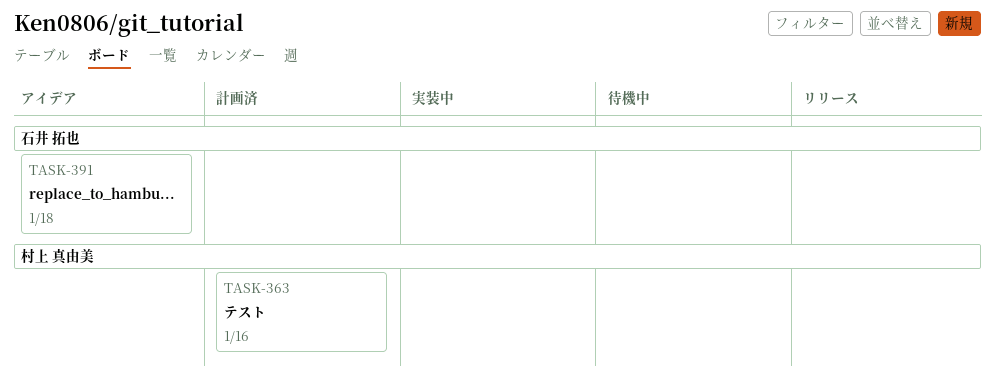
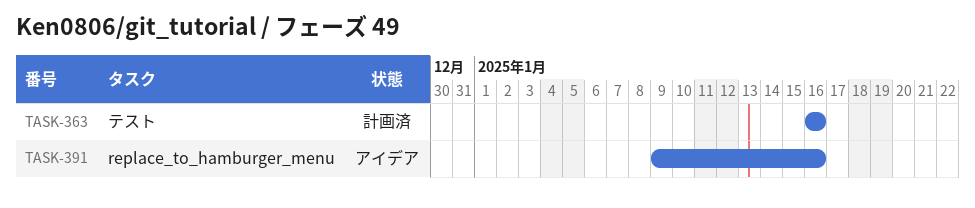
TASK-391, due: Jan 18 -> Jan 16

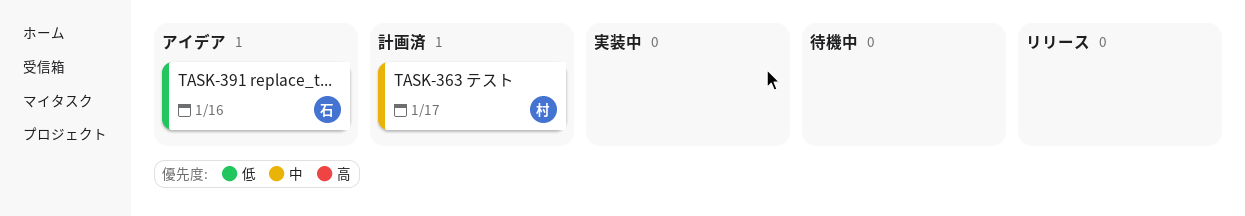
TASK-363, due: Jan 16 -> Jan 17

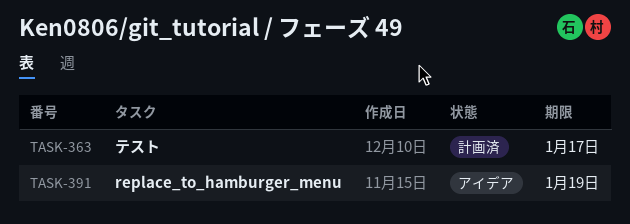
TASK-391, due: Jan 16 -> Jan 19

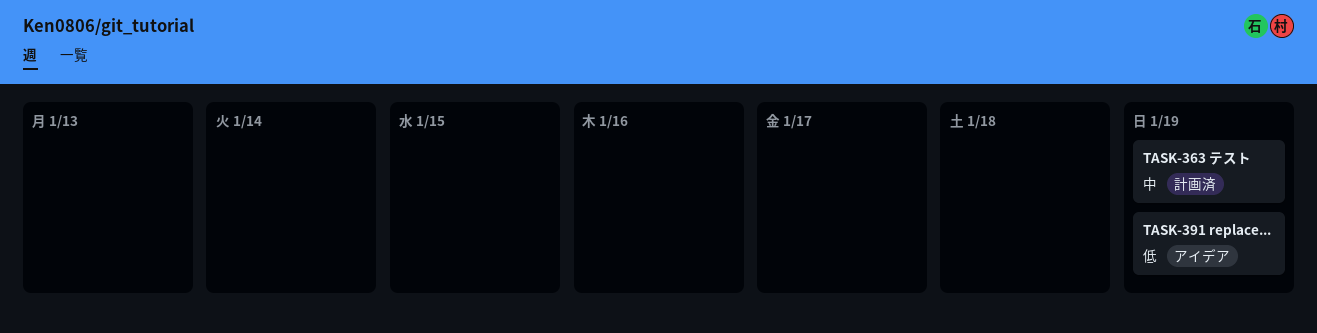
TASK-363, due: Jan 17 -> Jan 19

